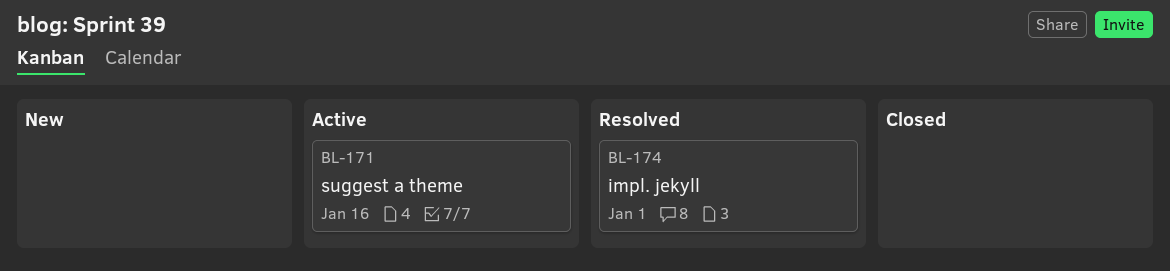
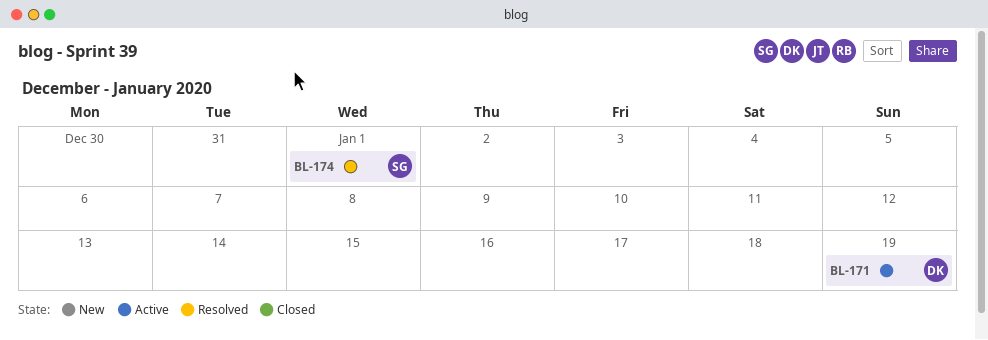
BL-171, due: Jan 16 -> Jan 19

